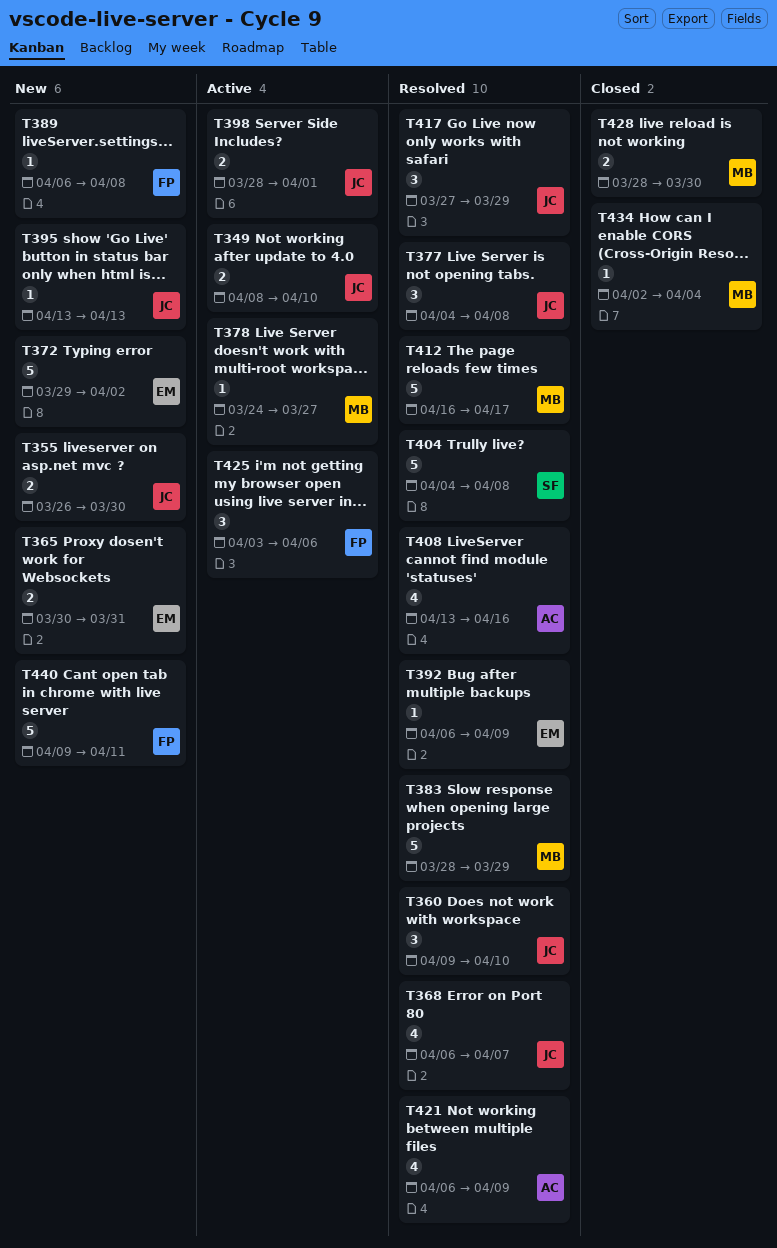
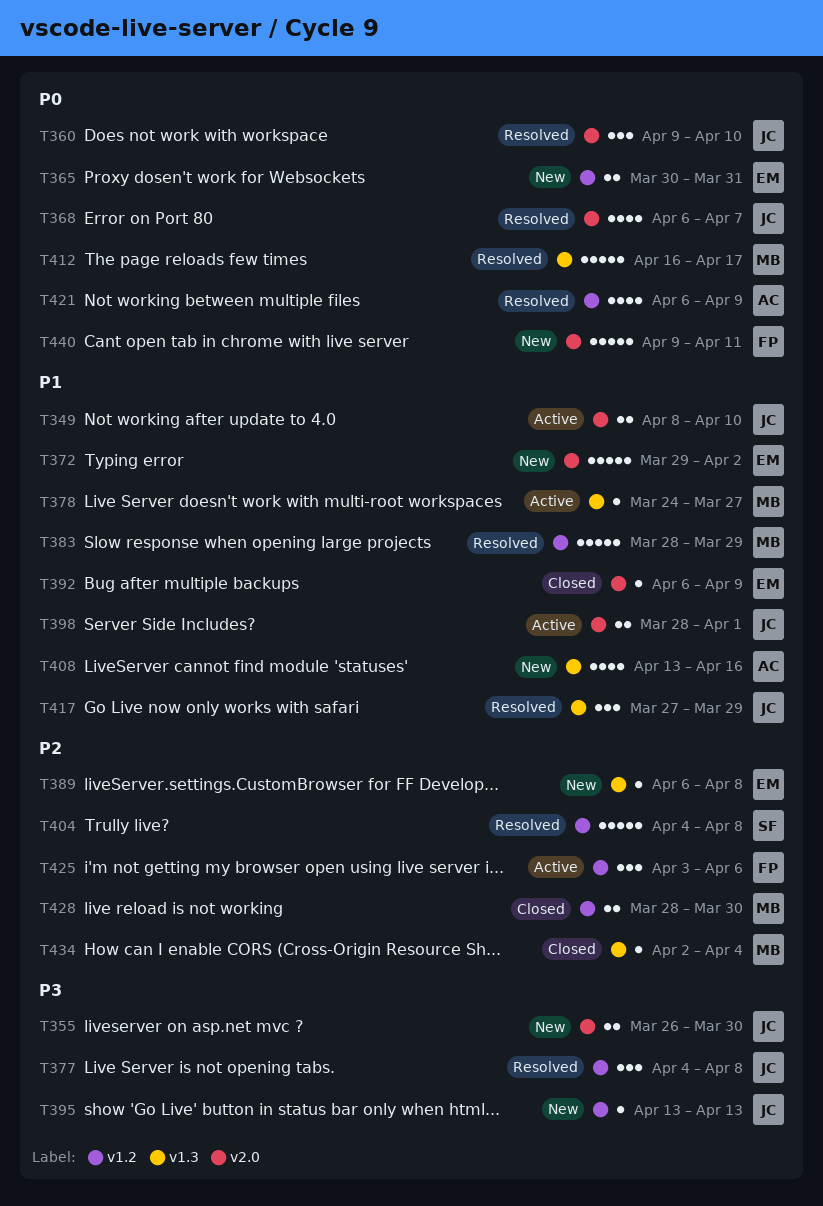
T389, owner: FP -> EM
T392, status: Resolved -> Closed
T408, status: Resolved -> New

